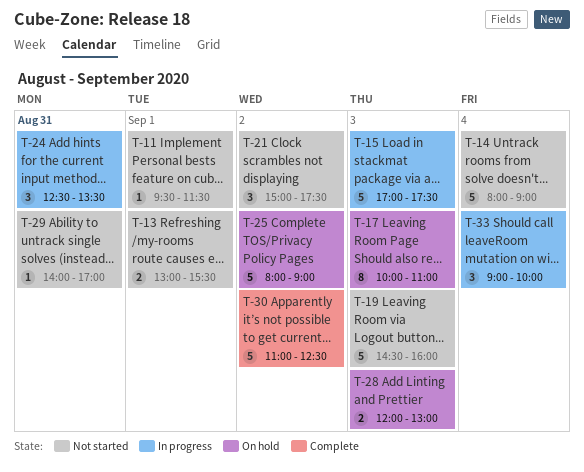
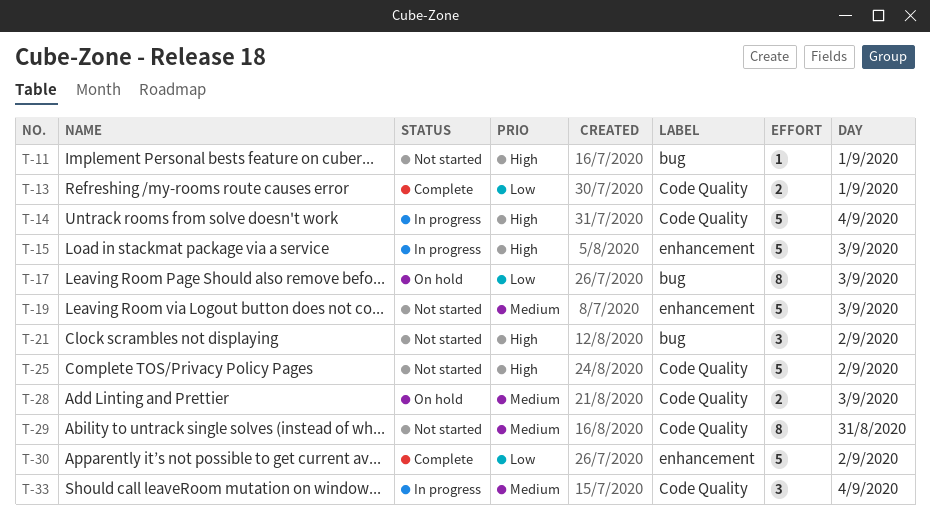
T-13, status: Not started -> Complete
T-14, status: Not started -> In progress
T-24: present -> none
T-25, status: On hold -> Not started
T-29, estimate: 1 -> 8

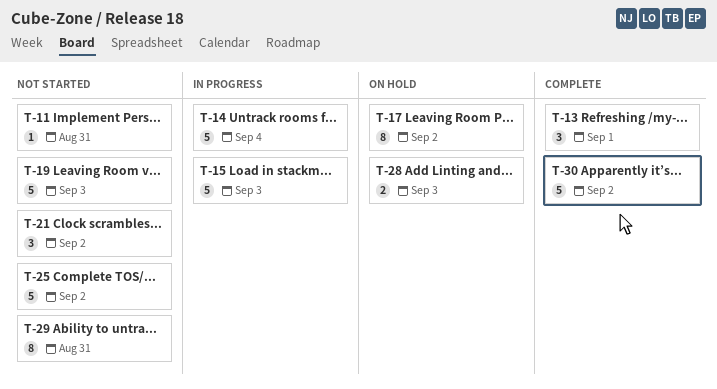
T-11, day: Sep 1 -> Aug 31
T-13, estimate: 2 -> 3
T-17, day: Sep 3 -> Sep 2
T-33: present -> none

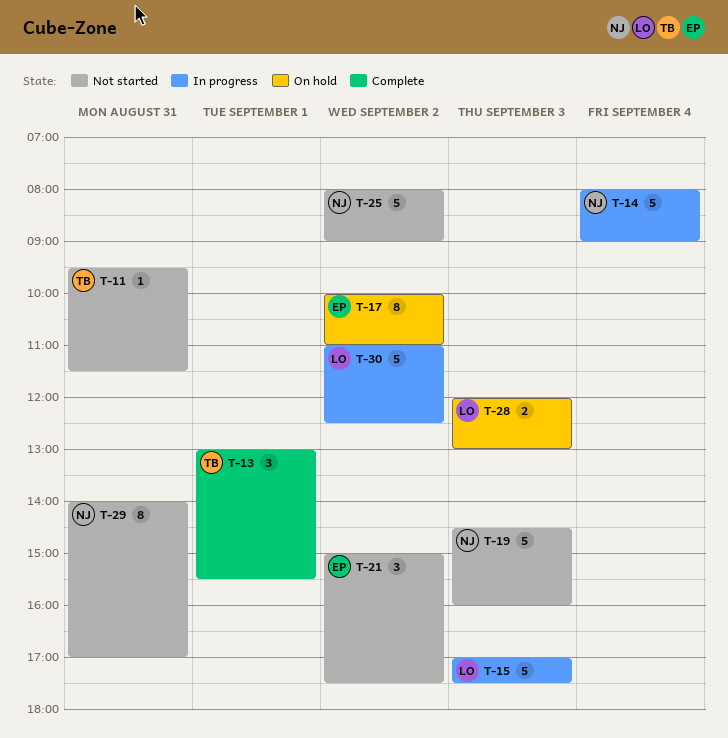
T-30, status: Complete -> In progress

